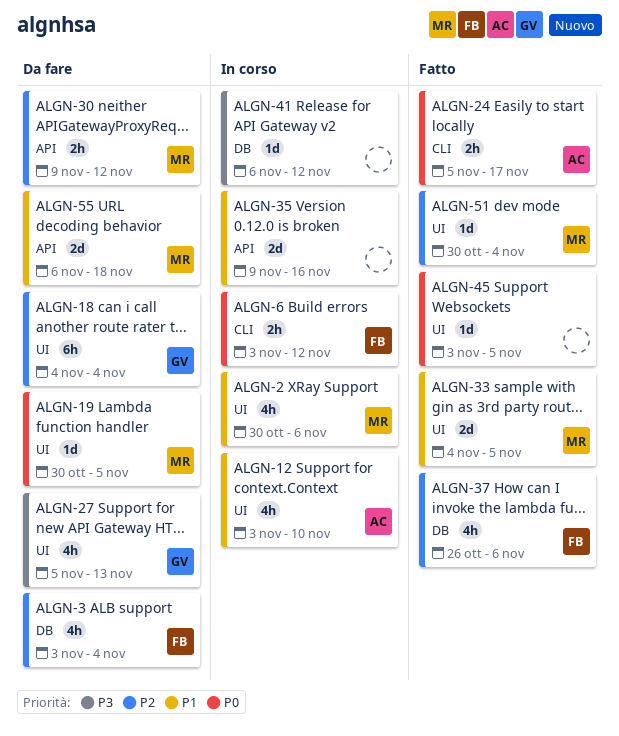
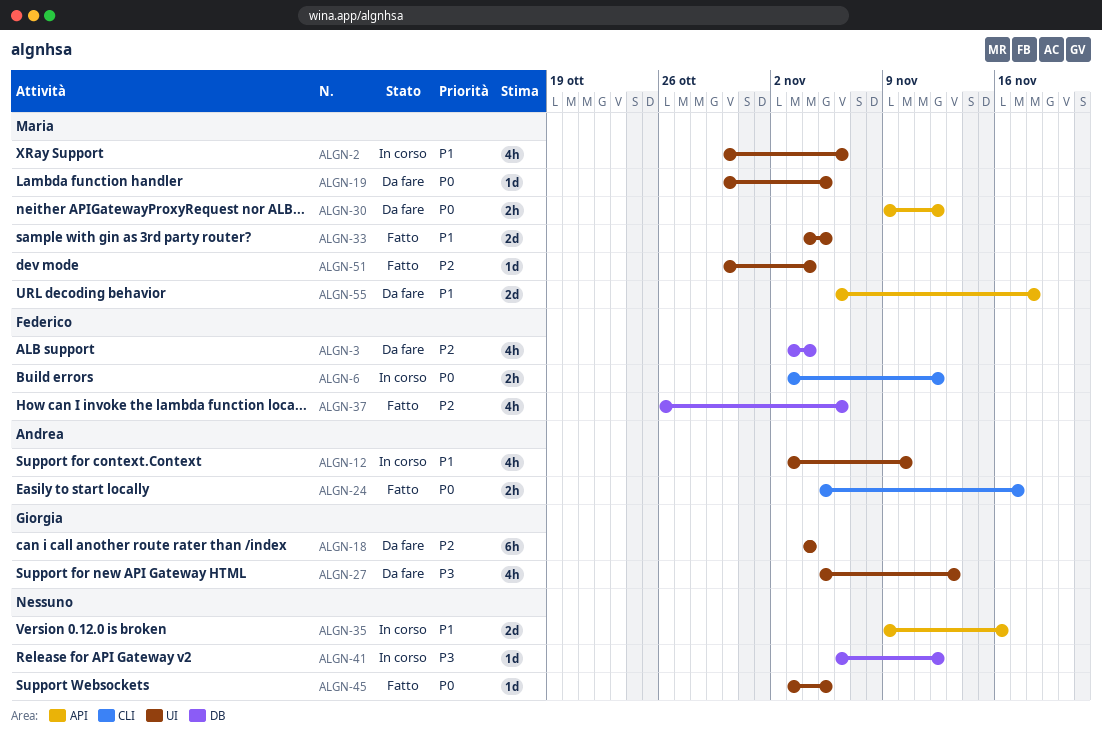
ALGN-30, priority: P2 -> P0

